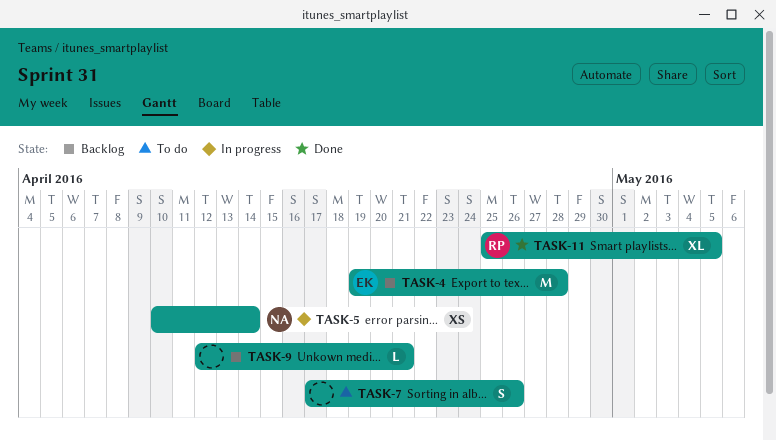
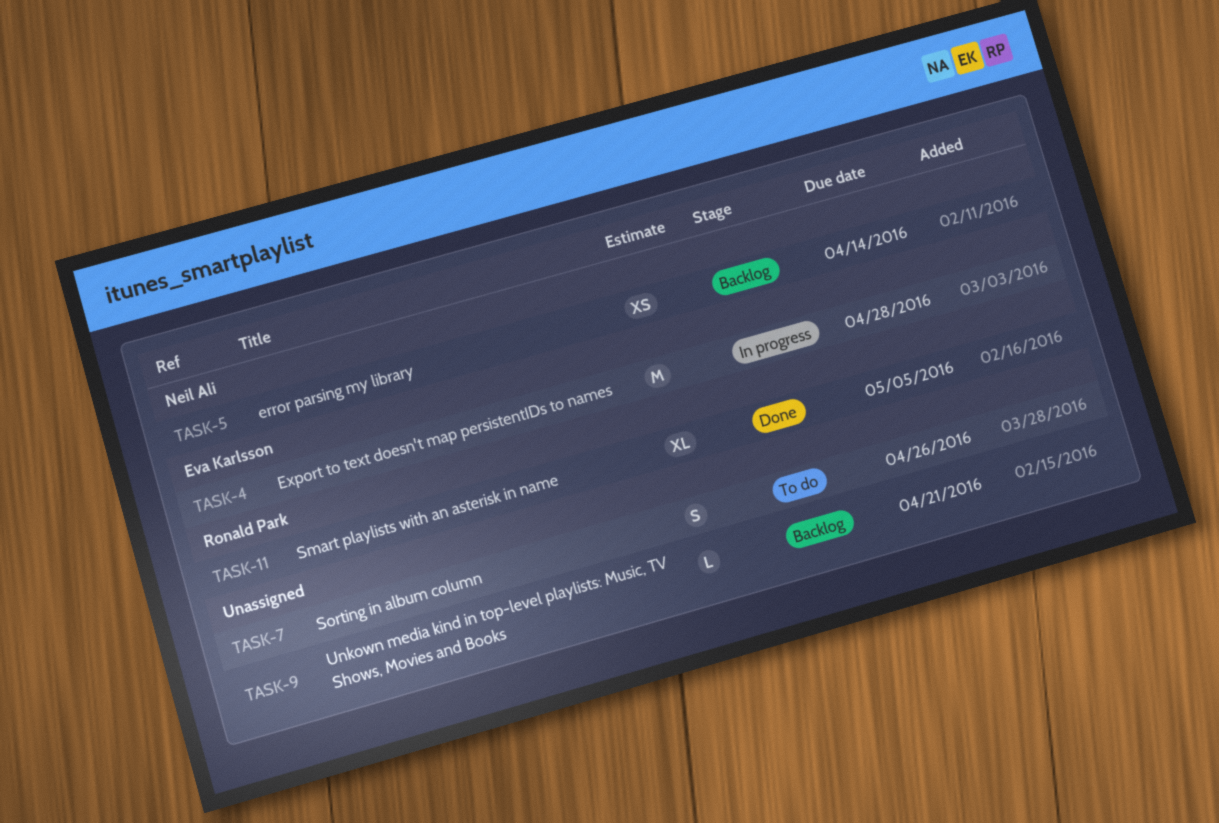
TASK-4, status: Backlog -> In progress
TASK-5, status: In progress -> Backlog

